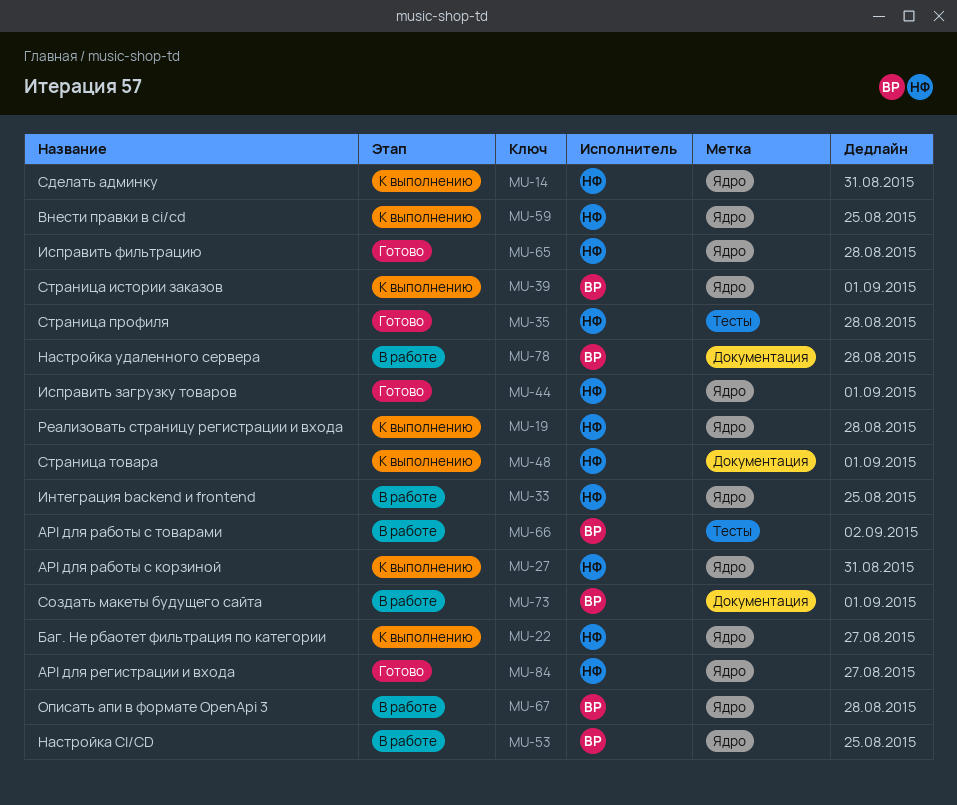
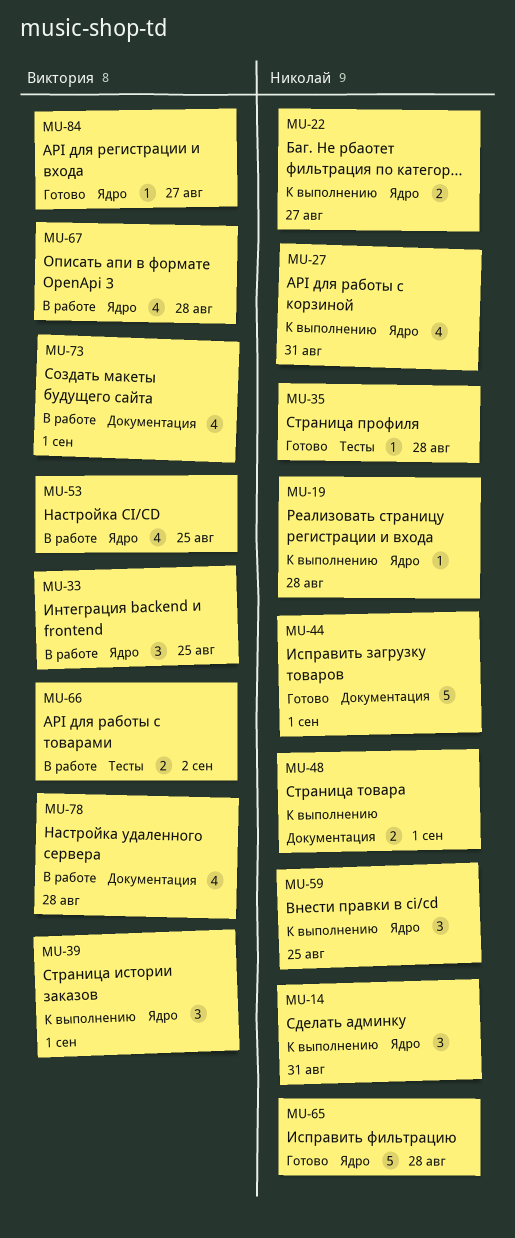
MU-33, owner: Николай -> Виктория
MU-44, label: Ядро -> Документация
MU-84, owner: Николай -> Виктория

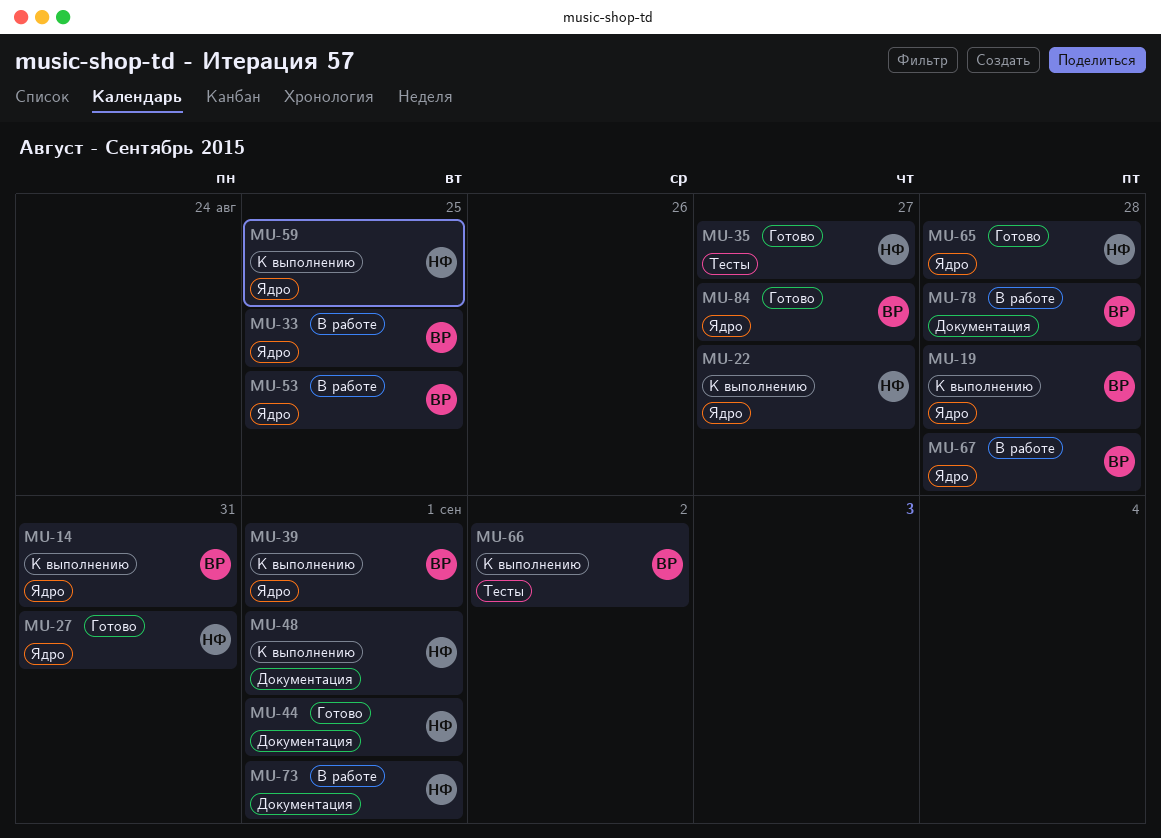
MU-14, owner: Николай -> Виктория
MU-19, owner: Николай -> Виктория
MU-27, status: К выполнению -> Готово
MU-35, due: Aug 28 -> Aug 27
MU-66, status: В работе -> К выполнению
MU-73, owner: Виктория -> Николай

